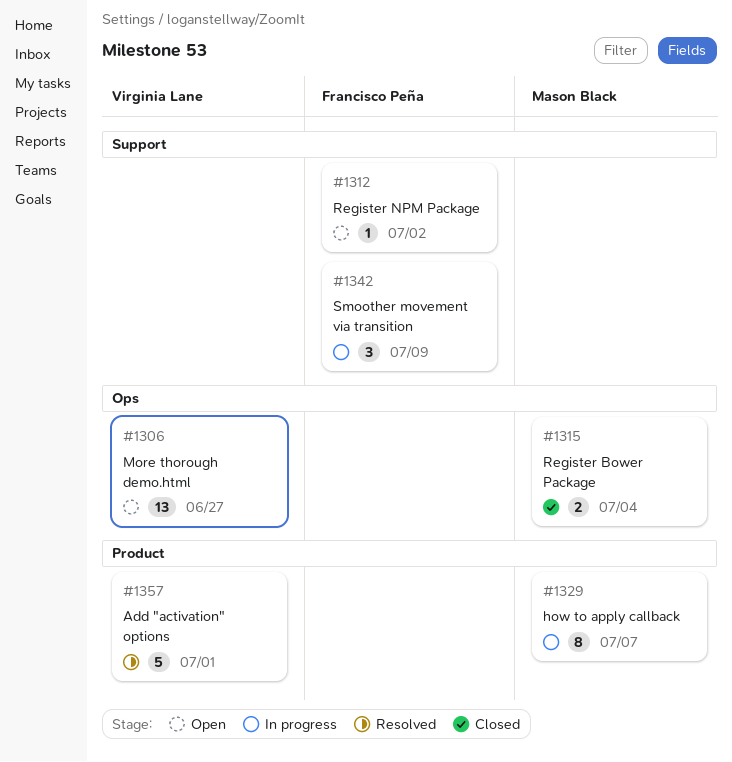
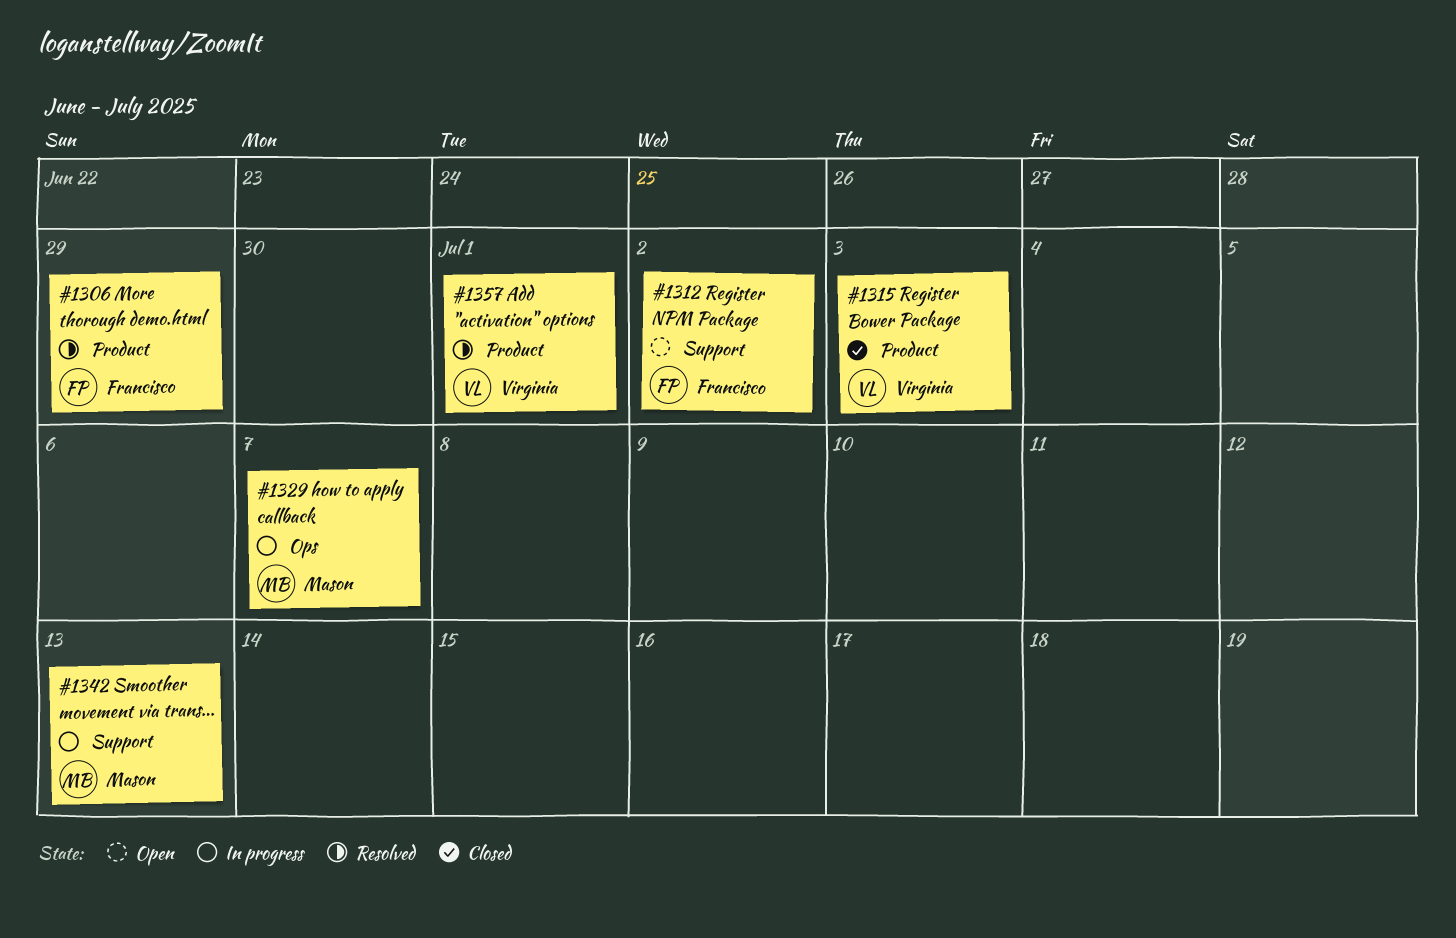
#1306, status: Open -> Resolved
#1306, owner: Virginia Lane -> Francisco Peña
#1306, label: Ops -> Product
#1306, due: Jun 27 -> Jun 29
#1315, owner: Mason Black -> Virginia Lane
#1315, label: Ops -> Product
#1315, due: Jul 4 -> Jul 3
#1329, label: Product -> Ops
#1342, owner: Francisco Peña -> Mason Black
#1342, due: Jul 9 -> Jul 13

